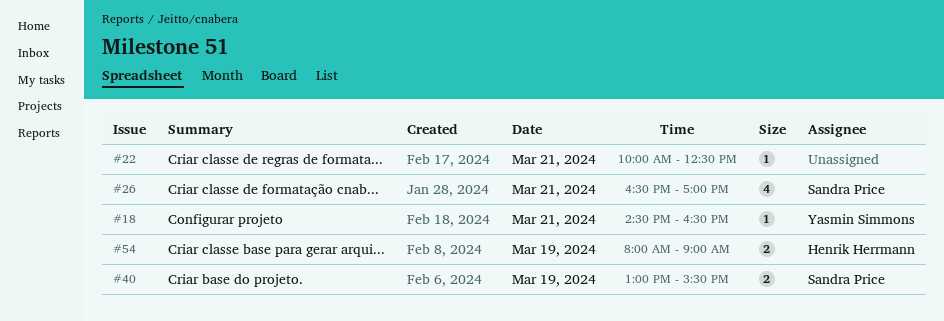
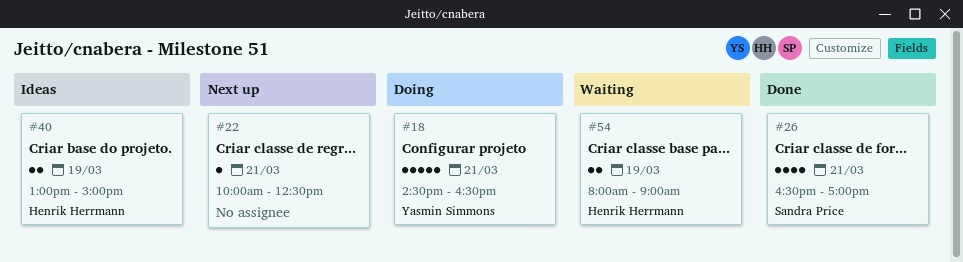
#18, estimate: 1 -> 5
#40, owner: Sandra Price -> Henrik Herrmann
#40, ends: 15:30 -> 15:00

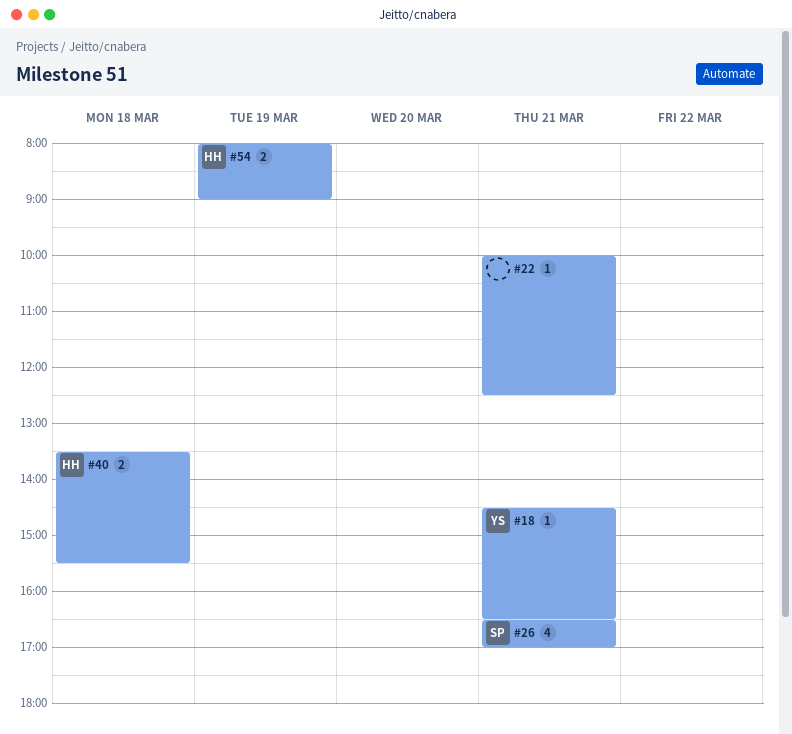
#18, estimate: 5 -> 1
#40, day: Mar 19 -> Mar 18
#40, begins: 13:00 -> 13:30
#40, ends: 15:00 -> 15:30

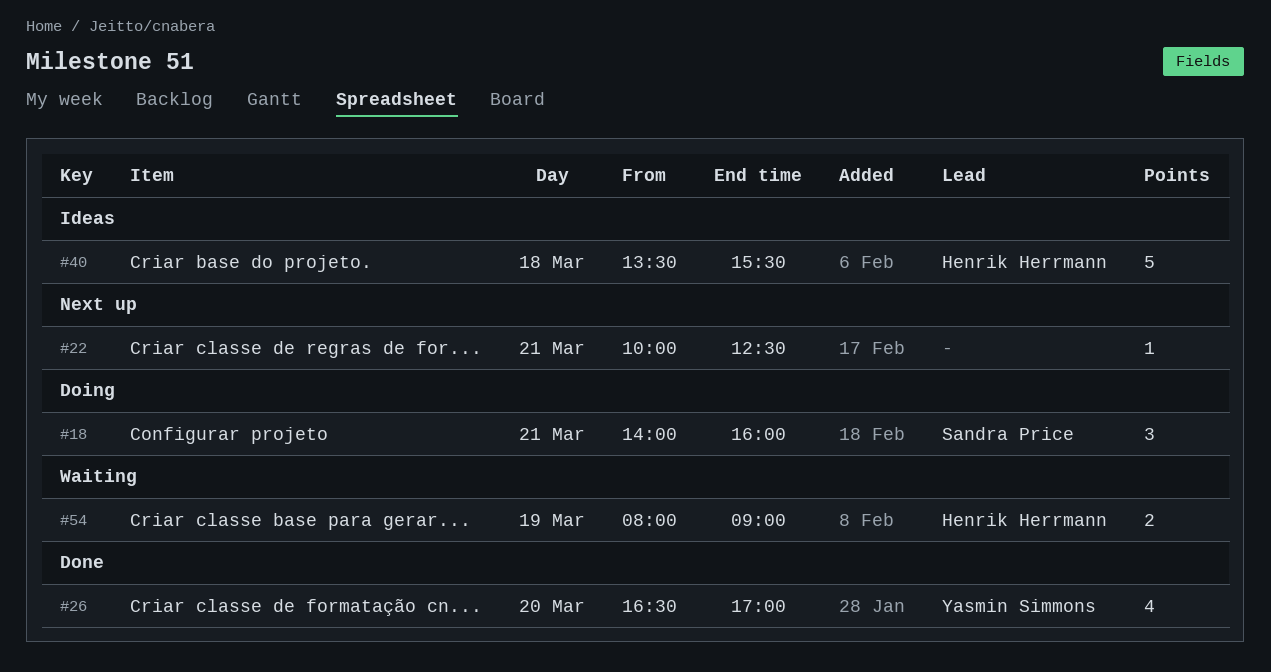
#18, owner: Yasmin Simmons -> Sandra Price
#18, estimate: 1 -> 3
#18, begins: 14:30 -> 14:00
#18, ends: 16:30 -> 16:00
#26, owner: Sandra Price -> Yasmin Simmons
#26, day: Mar 21 -> Mar 20
#40, estimate: 2 -> 5

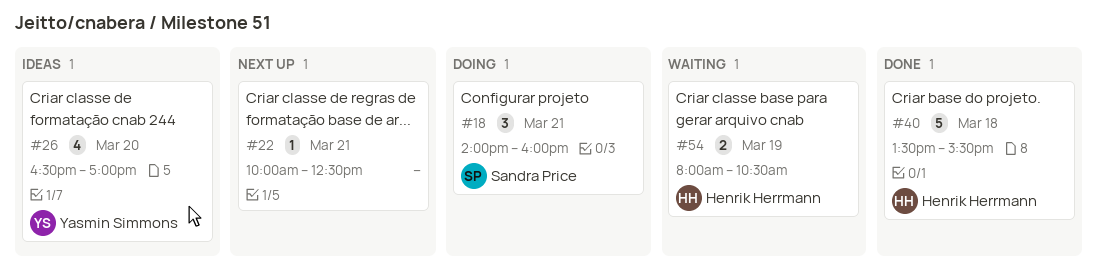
#26, status: Done -> Ideas
#40, status: Ideas -> Done
#54, ends: 09:00 -> 10:30

